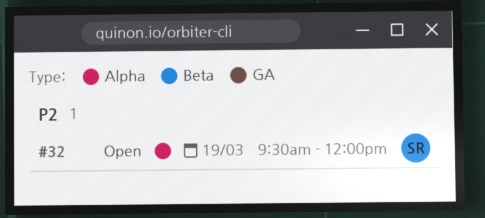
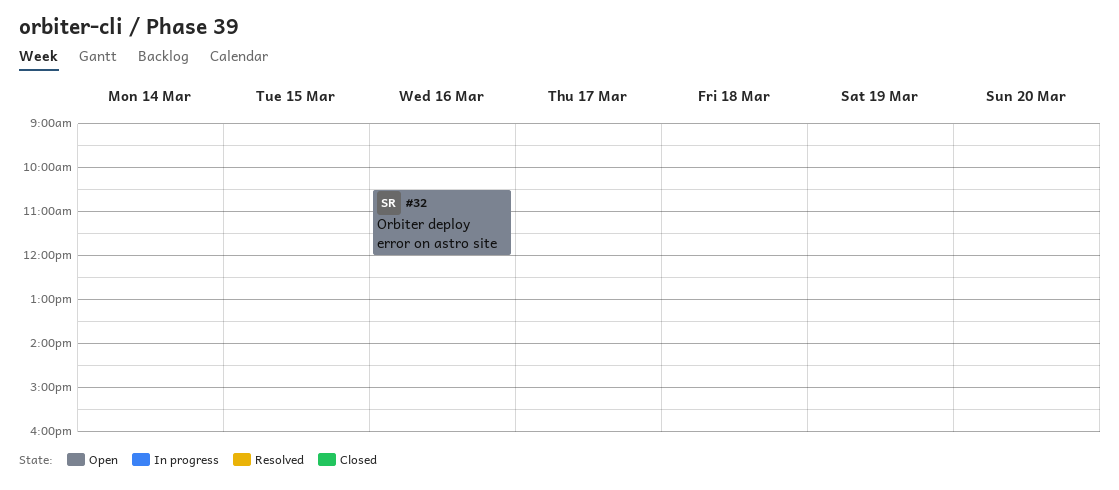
#32, day: Mar 19 -> Mar 16
#32, begins: 09:30 -> 10:30

